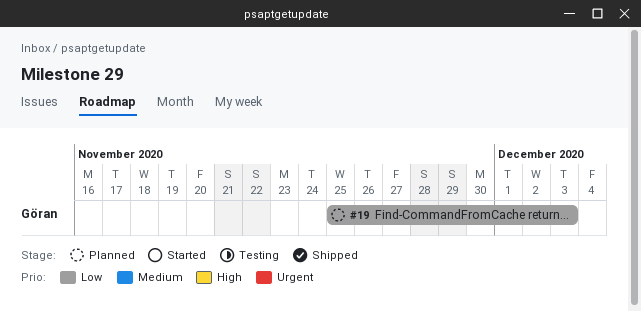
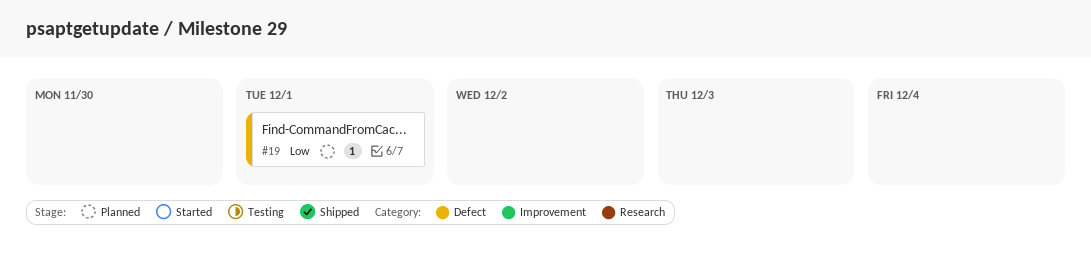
#19, due: Dec 3 -> Dec 1

